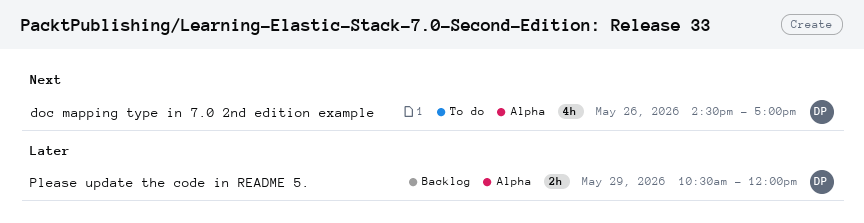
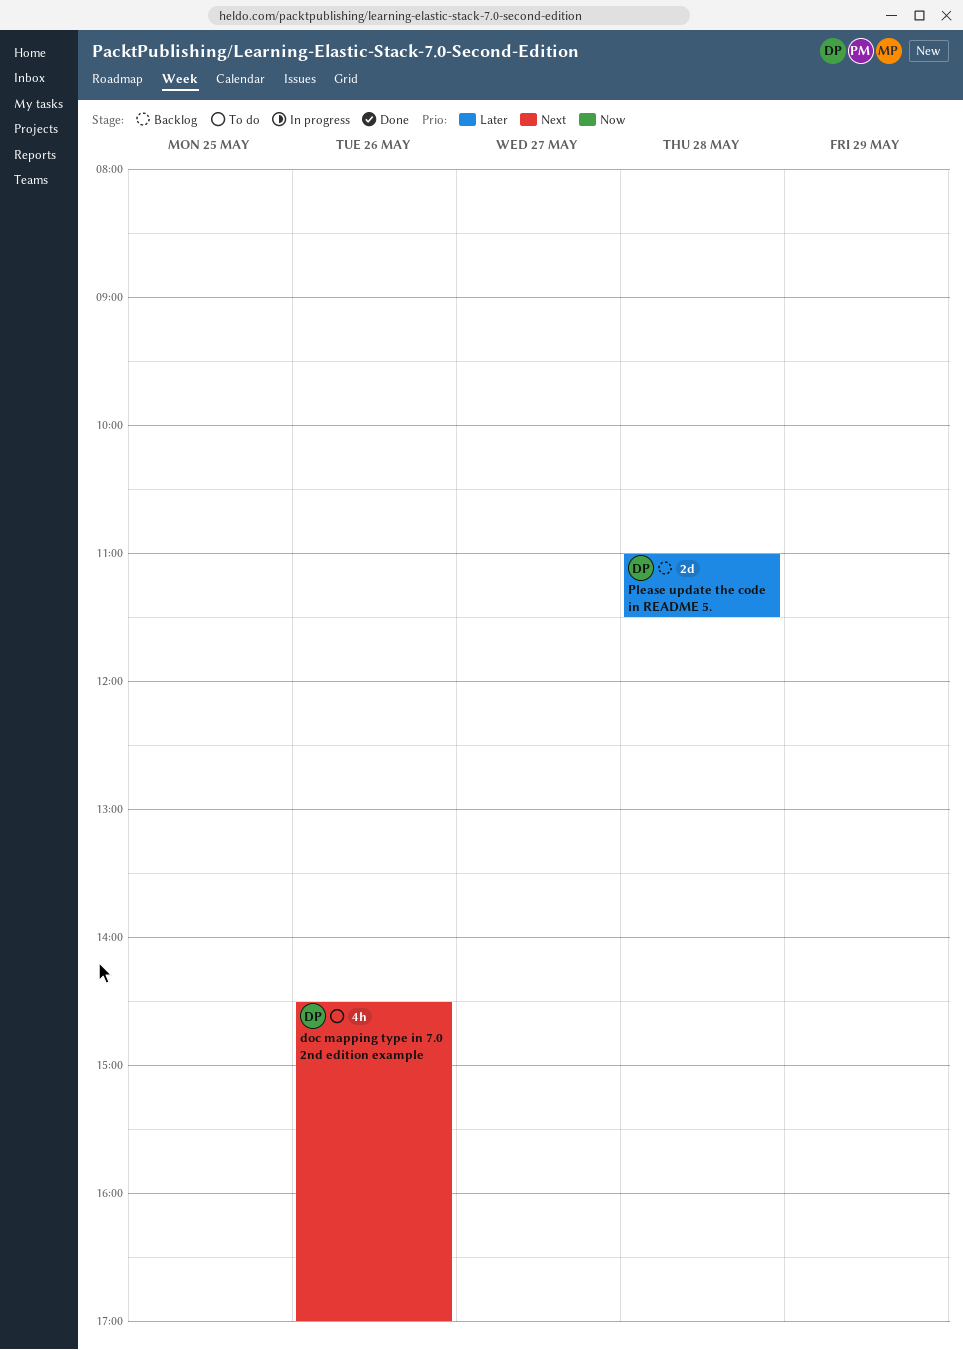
Please update the code in README 5., estimate: 2h -> 2d
Please update the code in README 5., day: May 29 -> May 28
Please update the code in README 5., begins: 10:30 -> 11:00
Please update the code in README 5., ends: 12:00 -> 11:30

